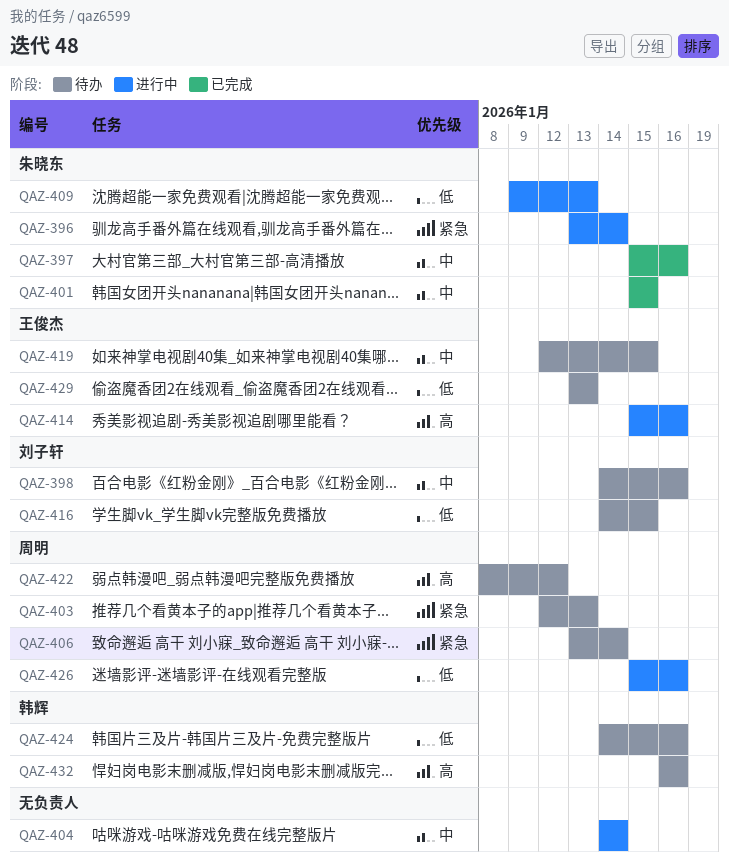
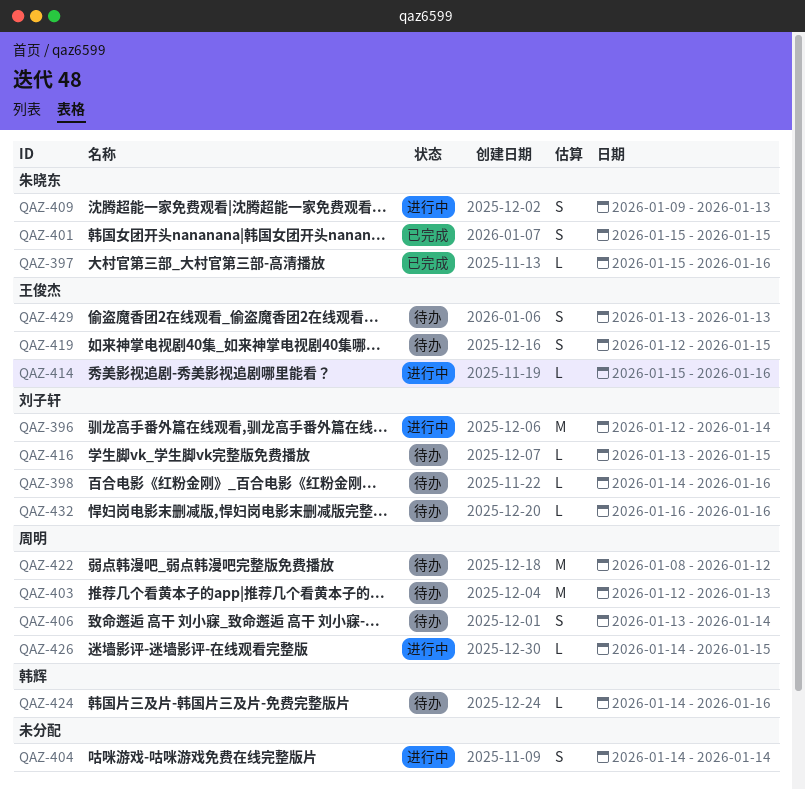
QAZ-396, owner: 朱晓东 -> 刘子轩
QAZ-396, start: Jan 13 -> Jan 12
QAZ-416, start: Jan 14 -> Jan 13
QAZ-426, start: Jan 15 -> Jan 14
QAZ-426, due: Jan 16 -> Jan 15
QAZ-432, owner: 韩辉 -> 刘子轩

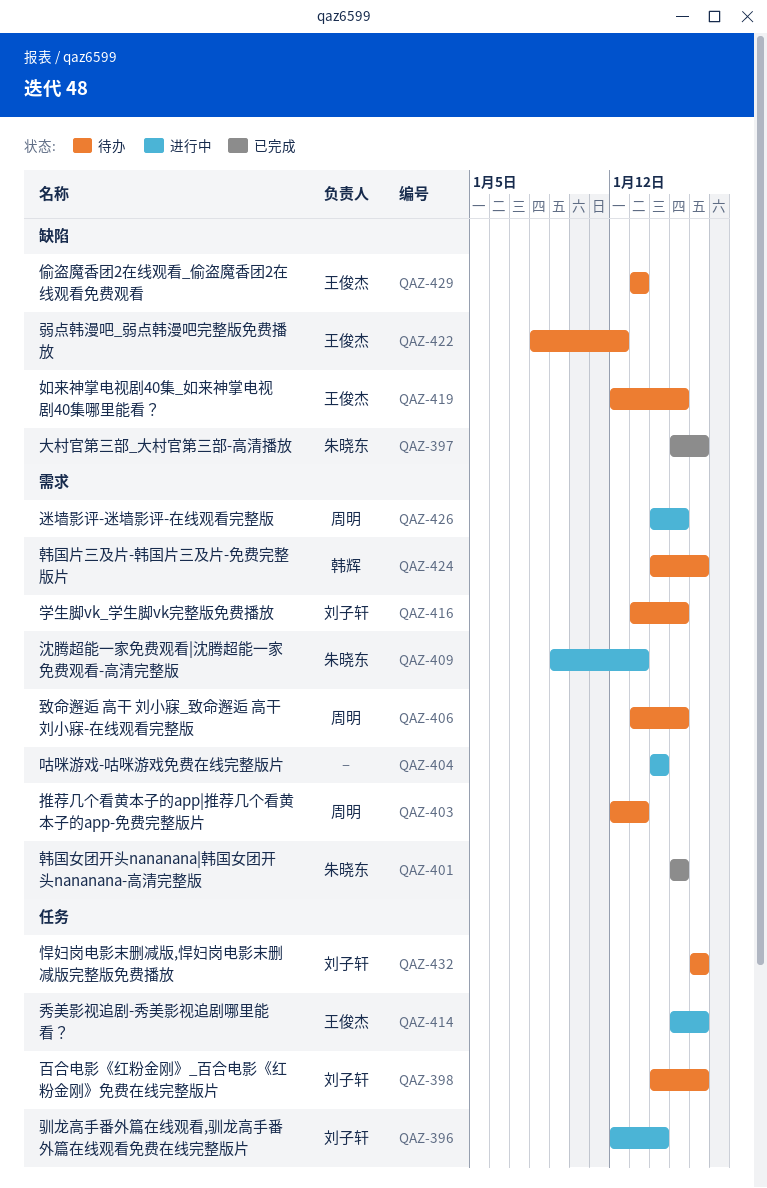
QAZ-406, due: Jan 14 -> Jan 15
QAZ-422, owner: 周明 -> 王俊杰

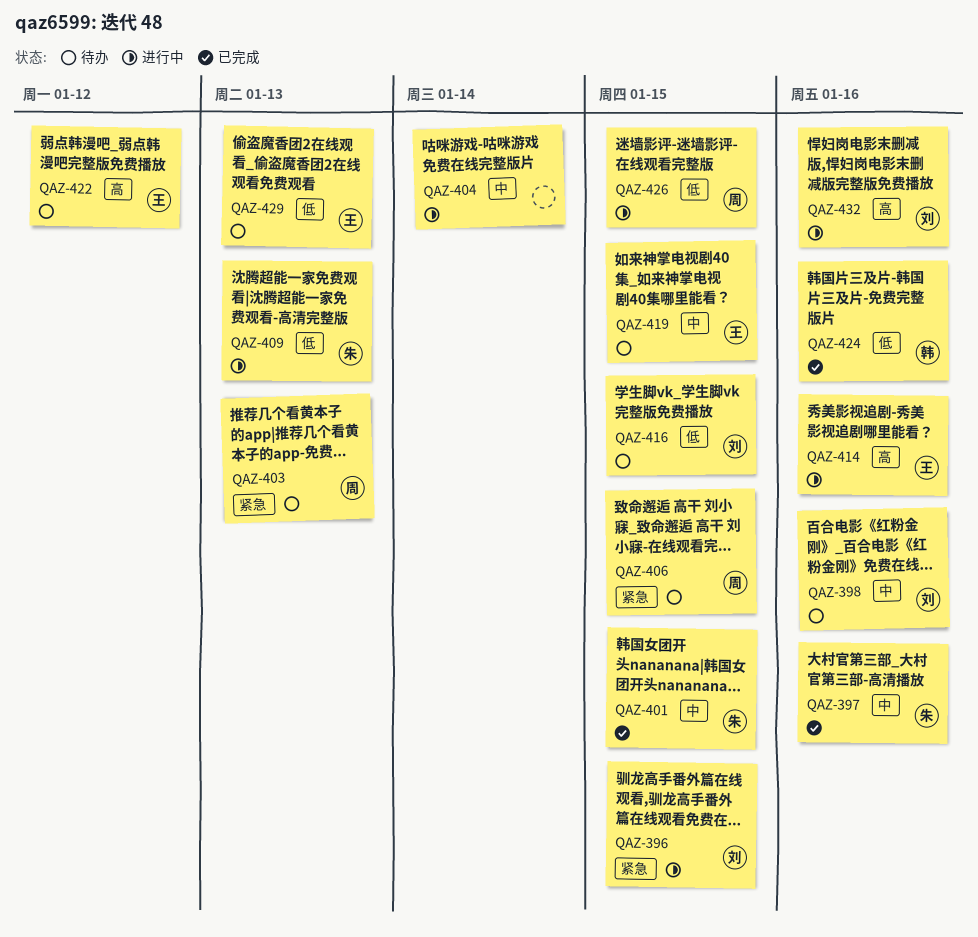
QAZ-396, due: Jan 14 -> Jan 15
QAZ-424, status: 待办 -> 已完成
QAZ-432, status: 待办 -> 进行中

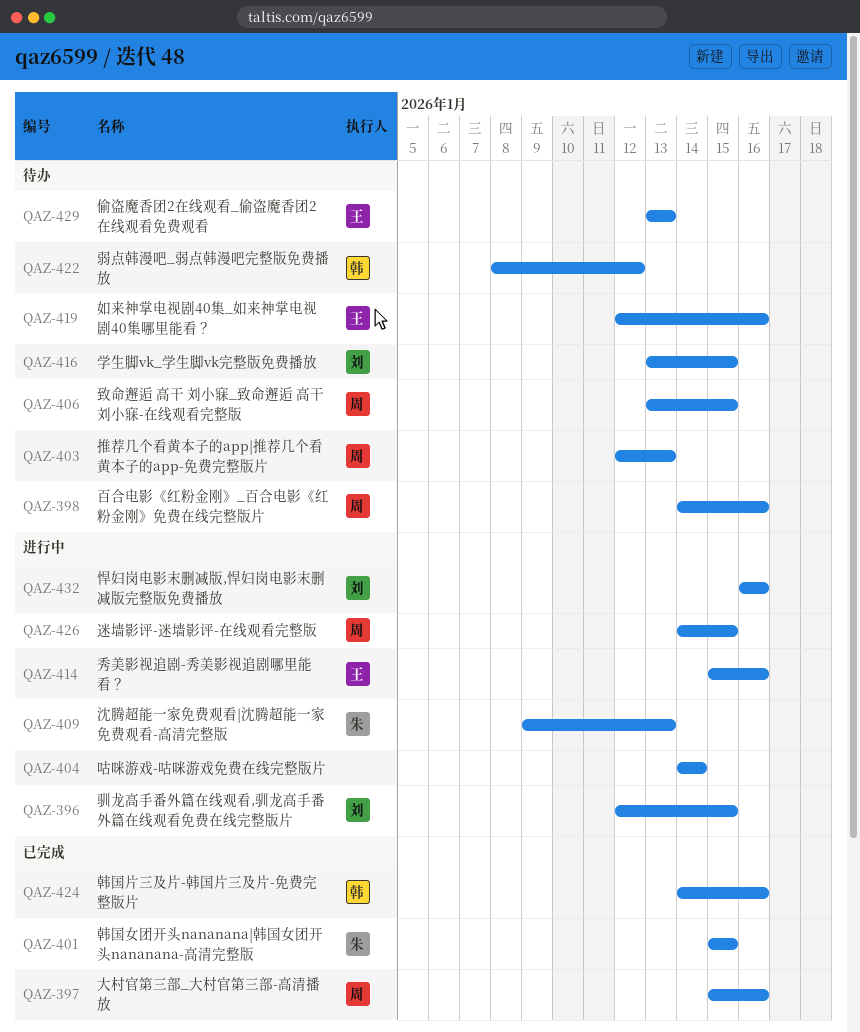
QAZ-397, owner: 朱 -> 周
QAZ-398, owner: 刘 -> 周
QAZ-419, due: Jan 15 -> Jan 16
QAZ-422, owner: 王 -> 韩

